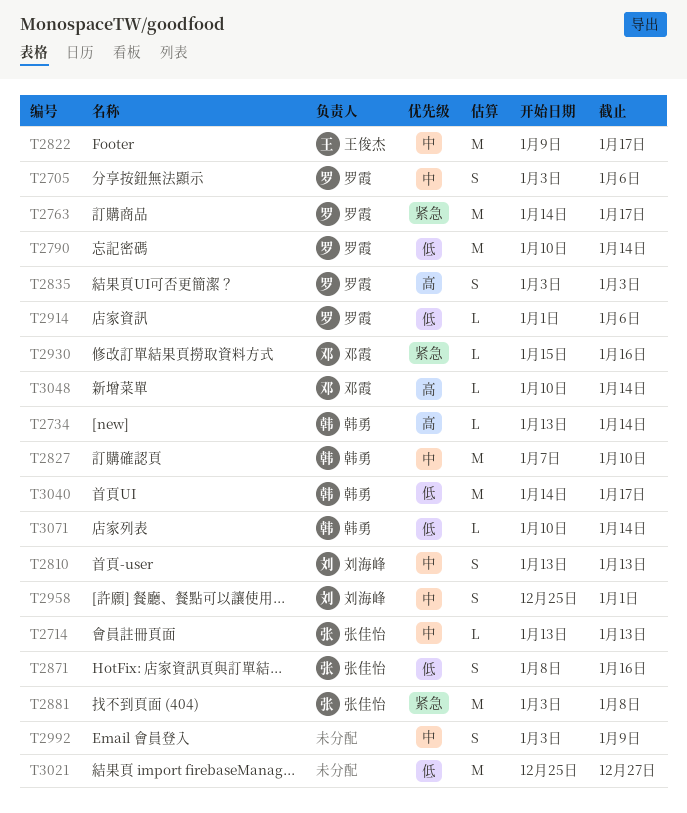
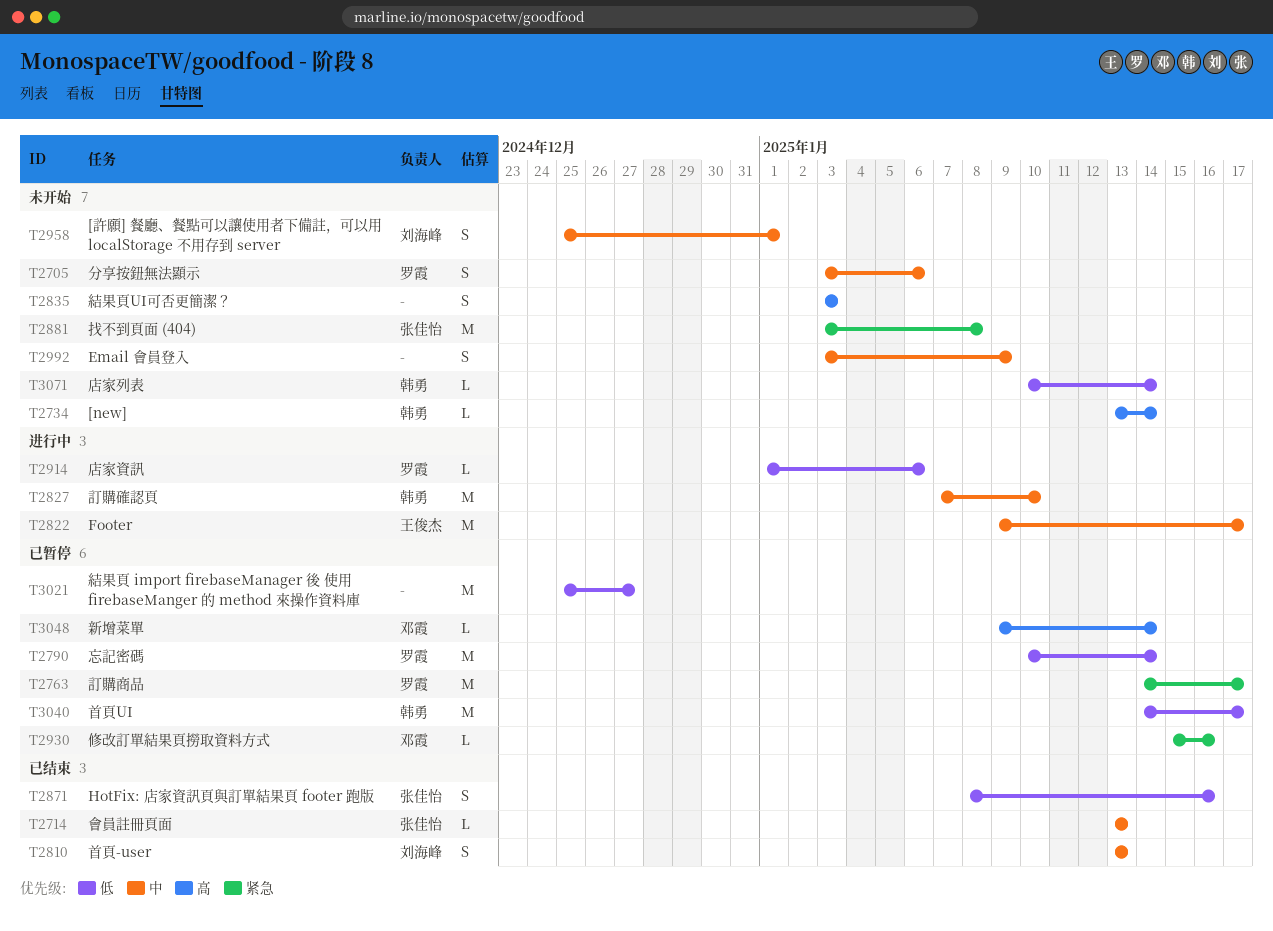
T2835, owner: 罗霞 -> none
T3048, start: Jan 10 -> Jan 9

